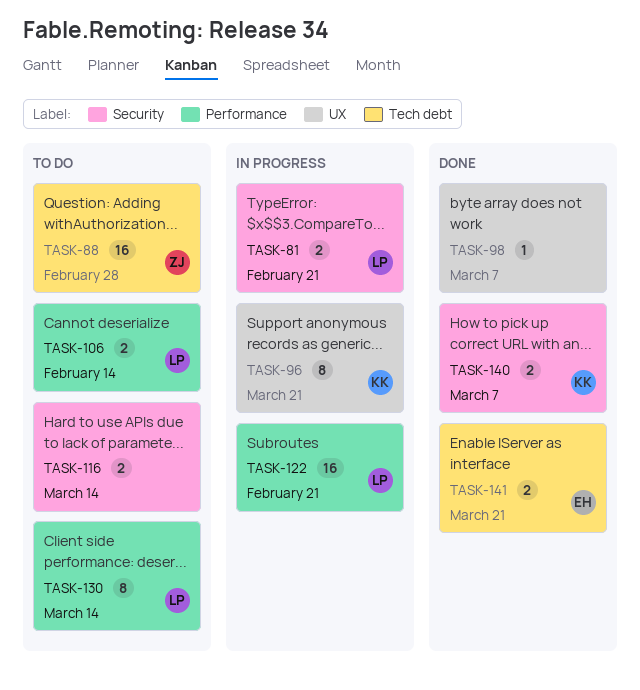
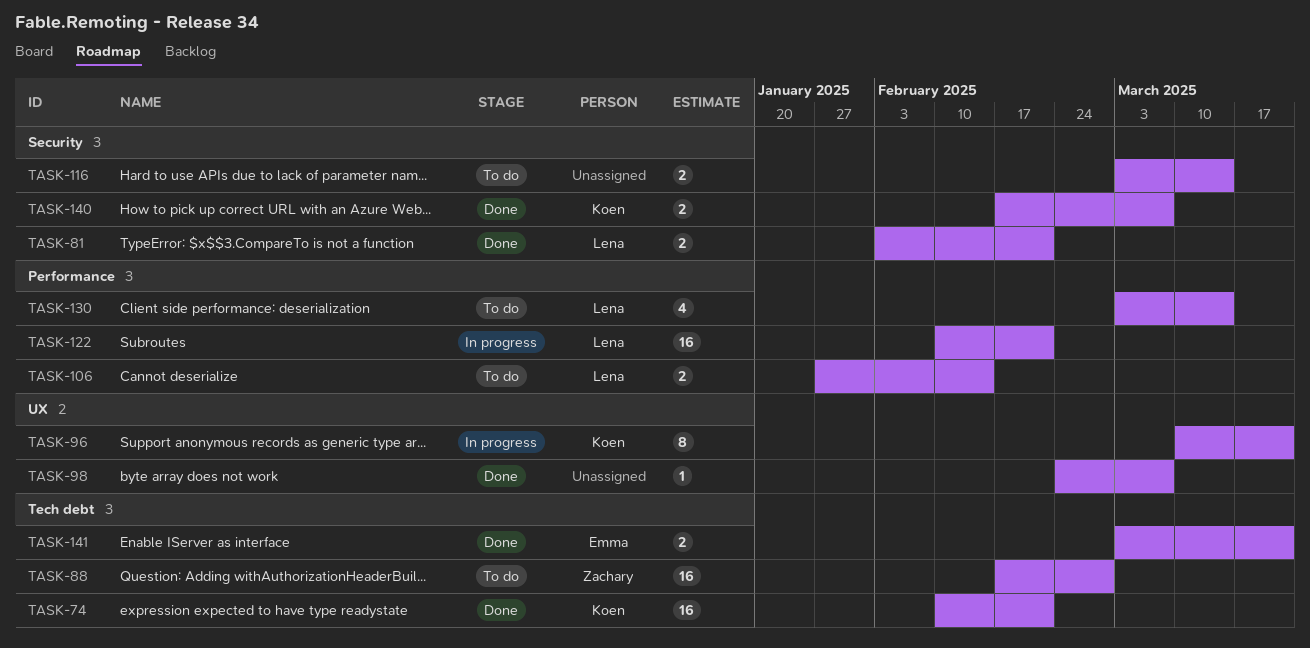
TASK-74: none -> present
TASK-81, status: In progress -> Done
TASK-130, estimate: 8 -> 4

